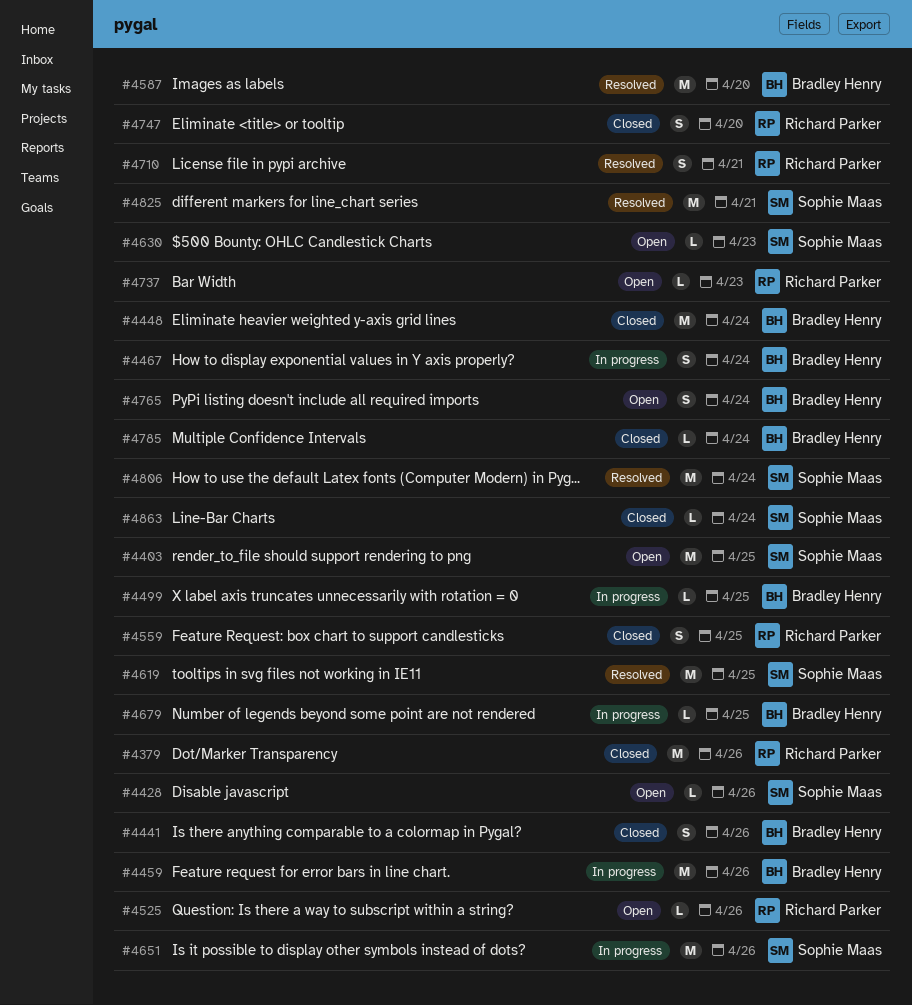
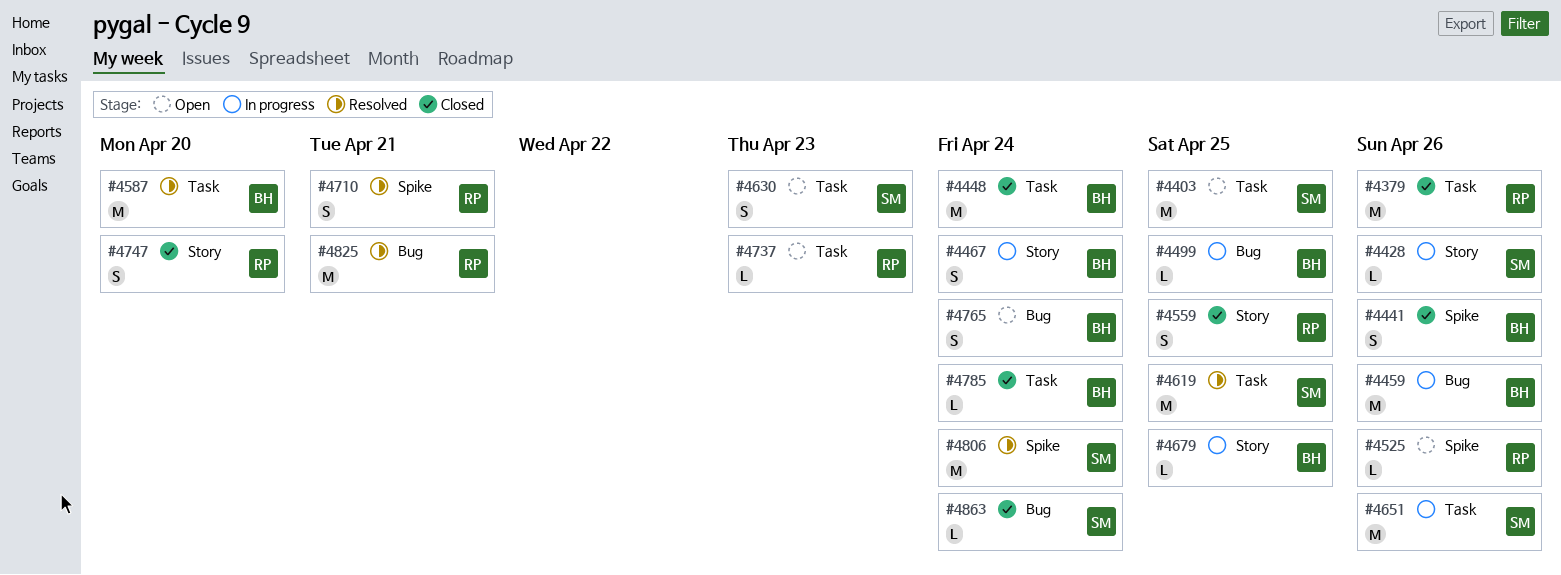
#4428, status: Open -> In progress
#4630, estimate: L -> S
#4825, owner: Sophie Maas -> Richard Parker

